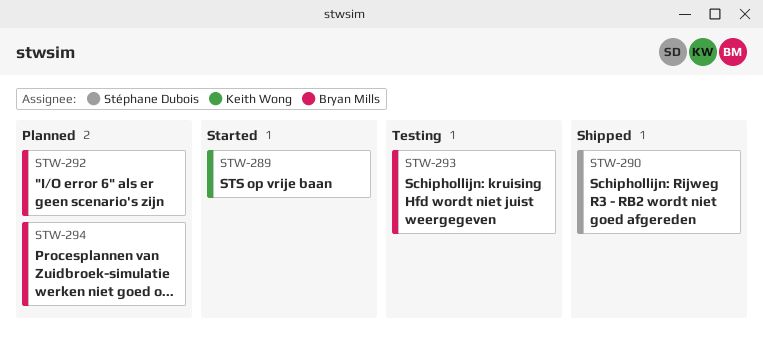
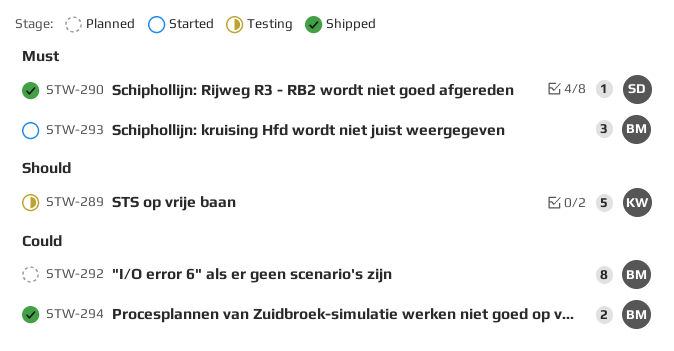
STW-289, status: Started -> Testing
STW-293, status: Testing -> Started
STW-294, status: Planned -> Shipped

